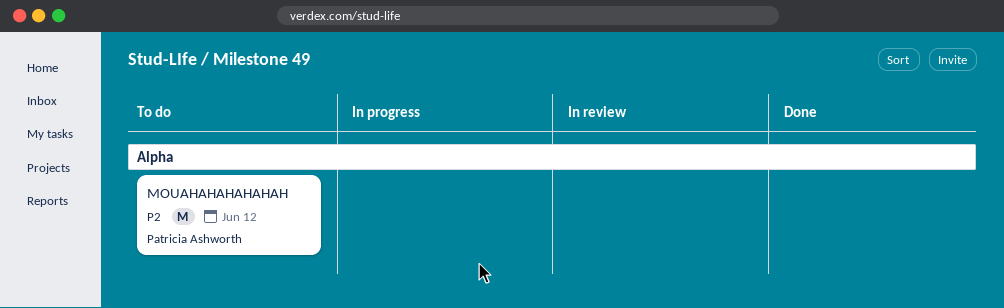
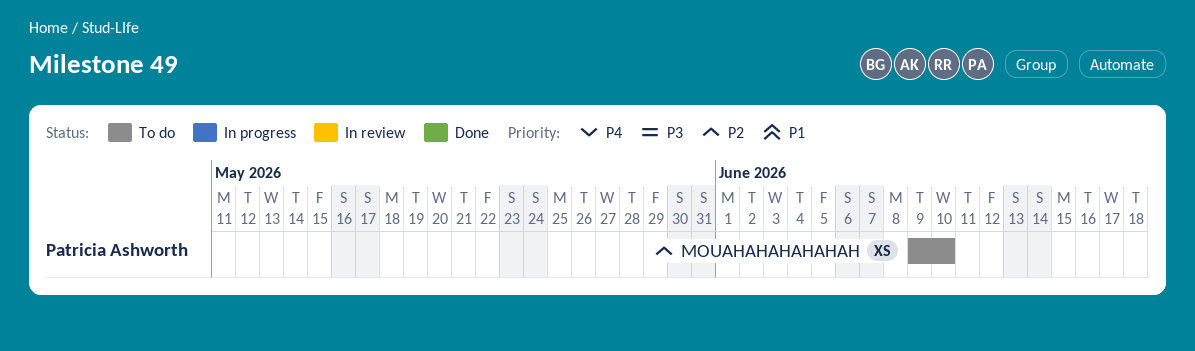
MOUAHAHAHAHAHAH, estimate: M -> XS
MOUAHAHAHAHAHAH, due: Jun 12 -> Jun 10

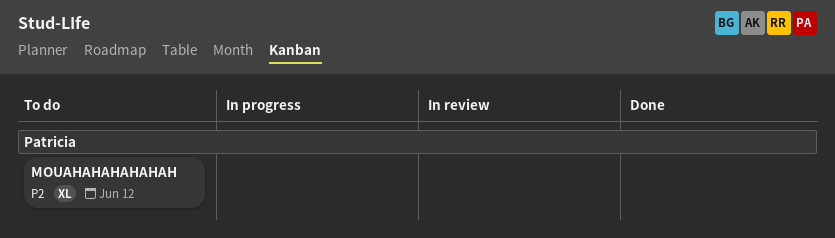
MOUAHAHAHAHAHAH, estimate: XS -> XL
MOUAHAHAHAHAHAH, due: Jun 10 -> Jun 12

